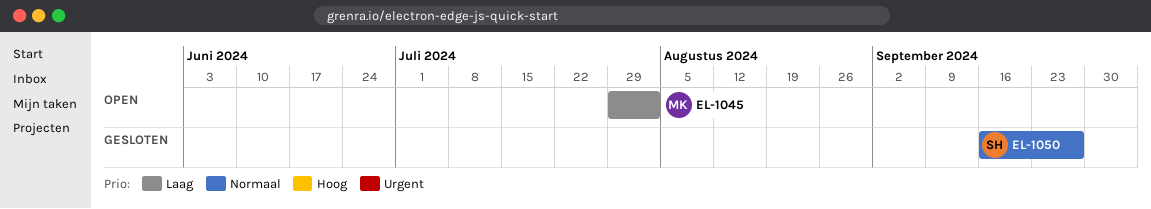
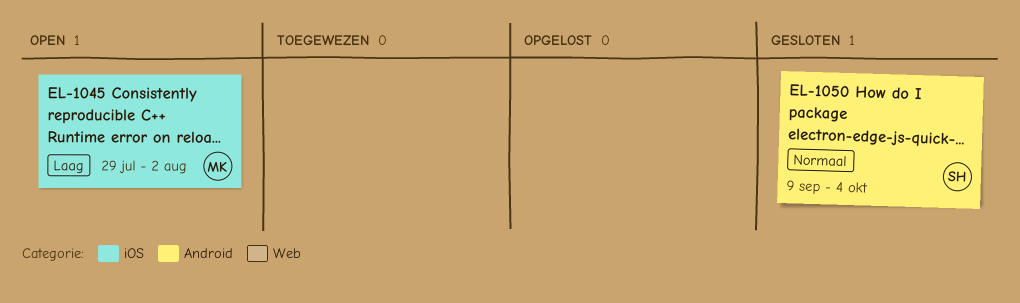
EL-1050, start: Sep 16 -> Sep 9
EL-1050, due: Sep 27 -> Oct 4

